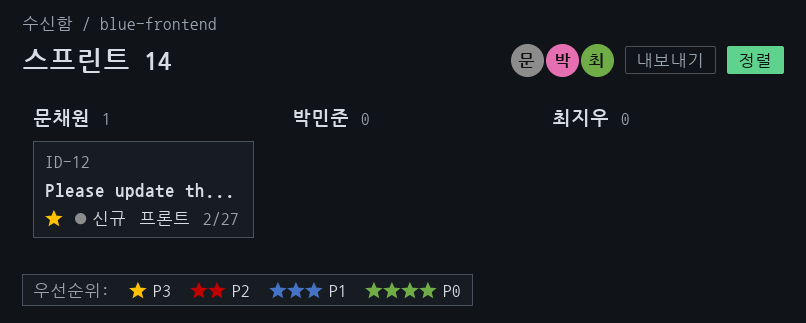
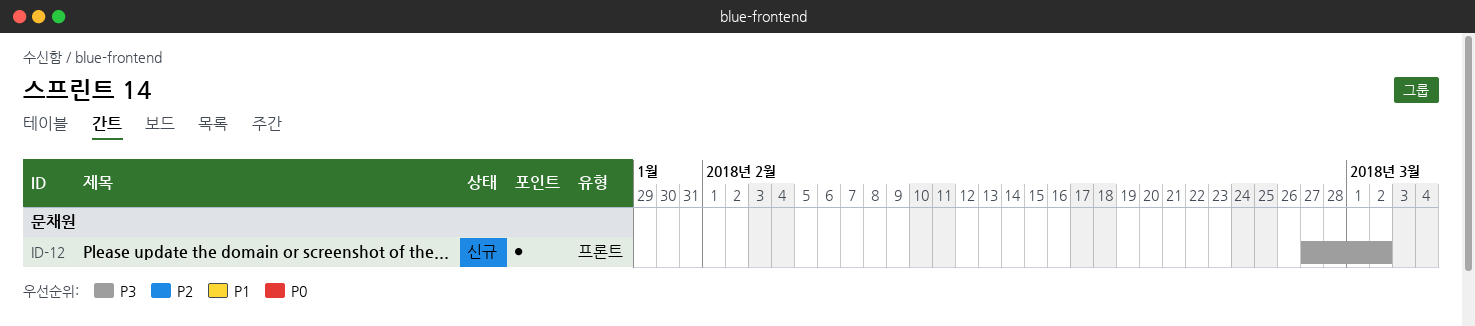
ID-12, due: Feb 27 -> Mar 2

